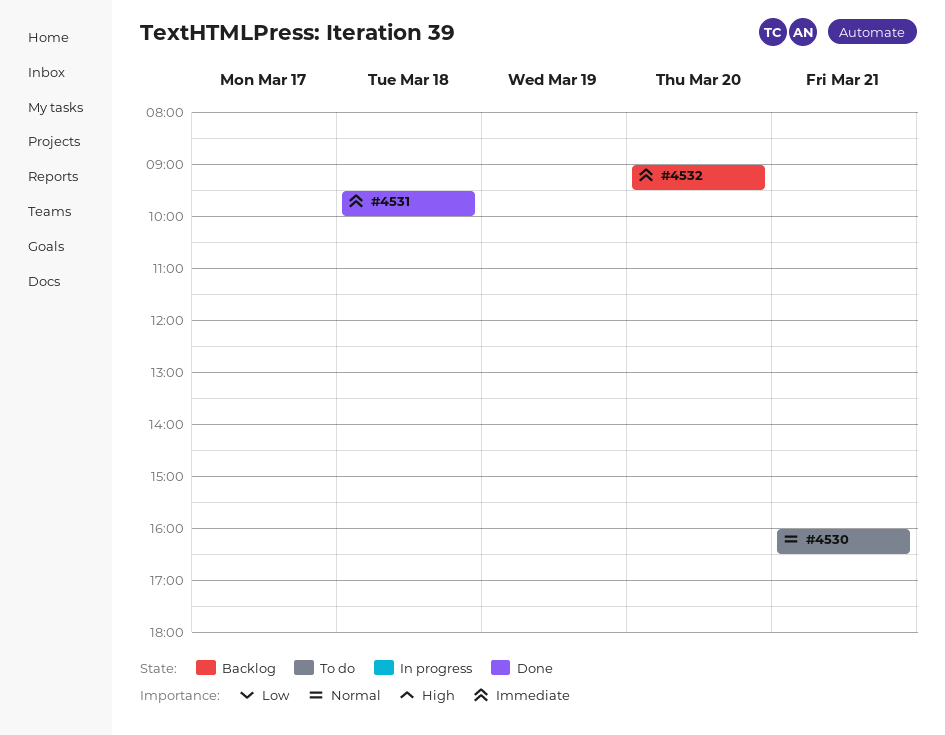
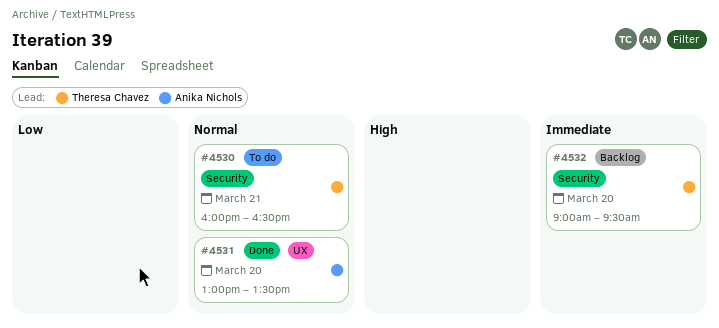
#4531, priority: Immediate -> Normal
#4531, day: Mar 18 -> Mar 20
#4531, begins: 09:30 -> 13:00
#4531, ends: 10:00 -> 13:30

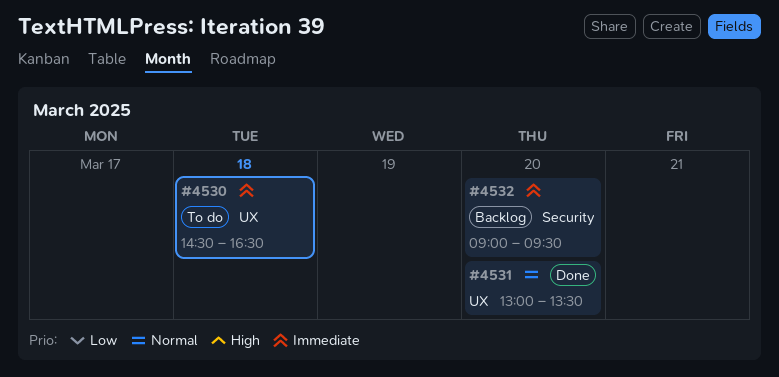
#4530, priority: Normal -> Immediate
#4530, label: Security -> UX
#4530, day: Mar 21 -> Mar 18
#4530, begins: 16:00 -> 14:30

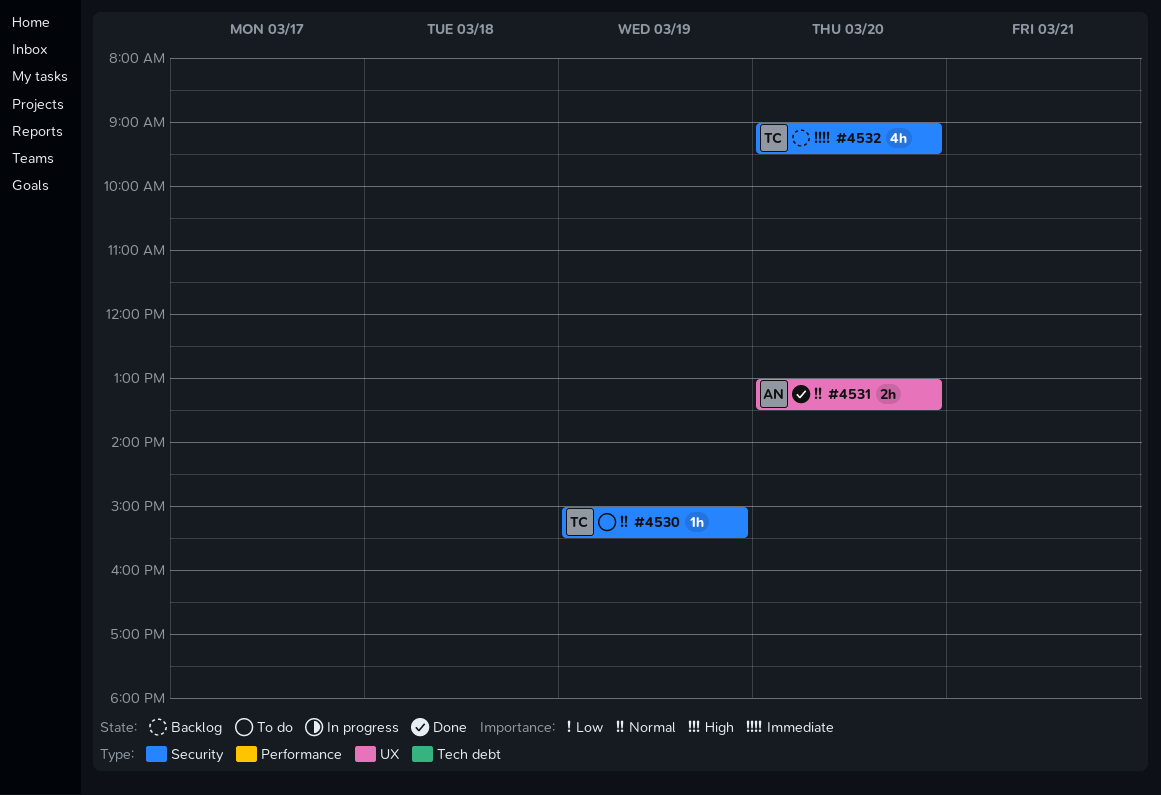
#4530, priority: Immediate -> Normal
#4530, label: UX -> Security
#4530, day: Mar 18 -> Mar 19
#4530, begins: 14:30 -> 15:00
#4530, ends: 16:30 -> 15:30

